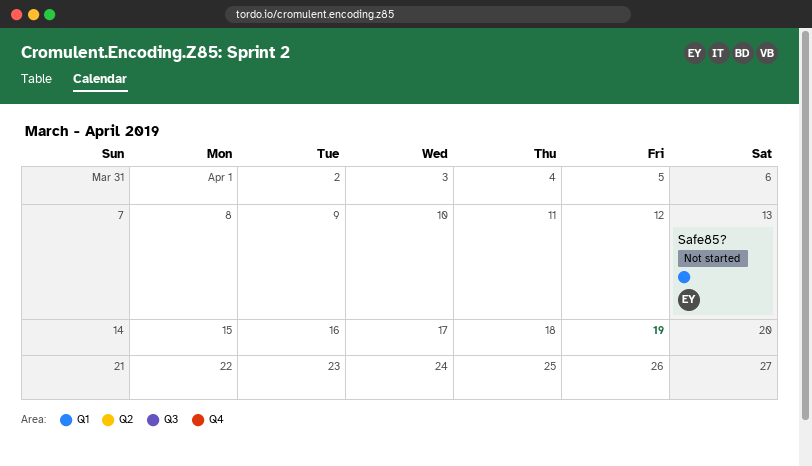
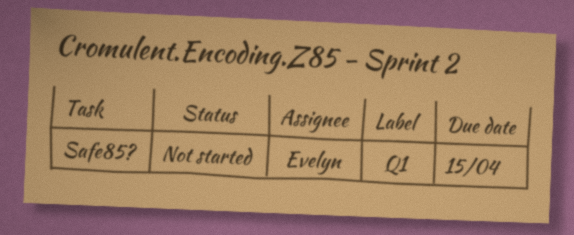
Safe85?, due: Apr 13 -> Apr 15

